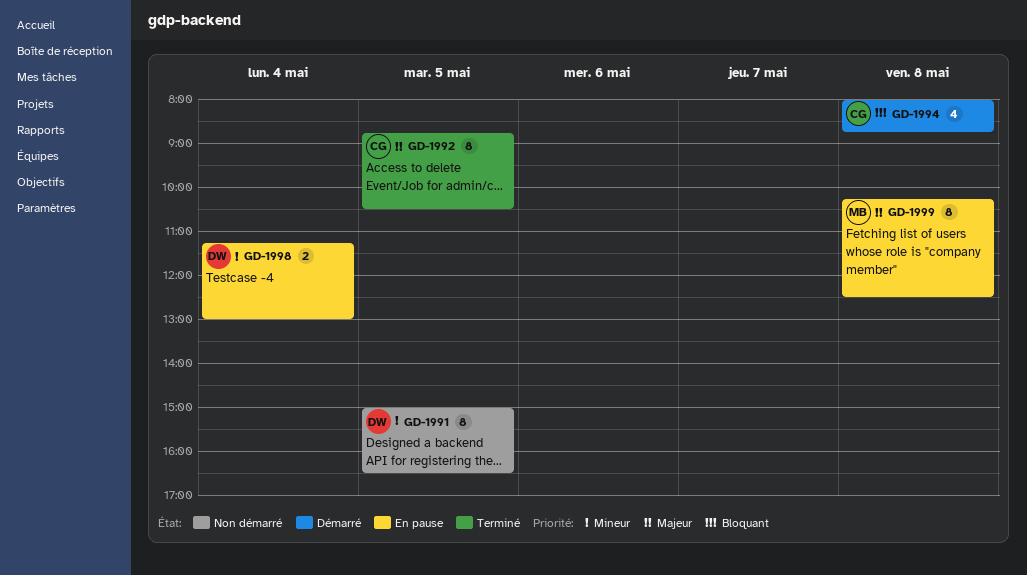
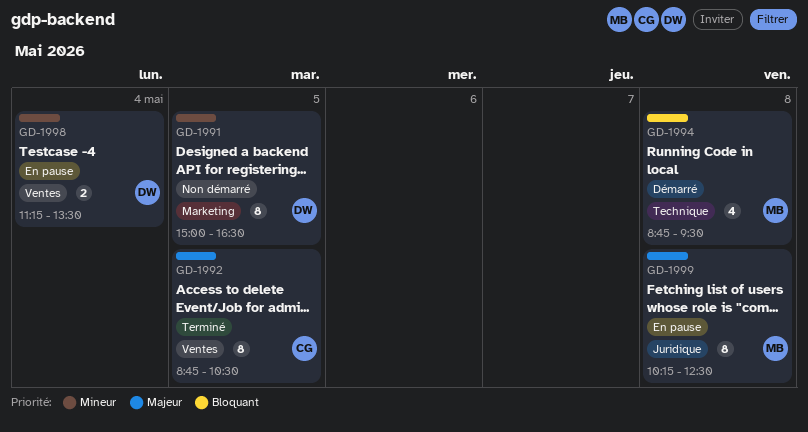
GD-1994, owner: CG -> MB
GD-1994, begins: 08:00 -> 08:45
GD-1994, ends: 08:45 -> 09:30
GD-1998, ends: 13:00 -> 13:30

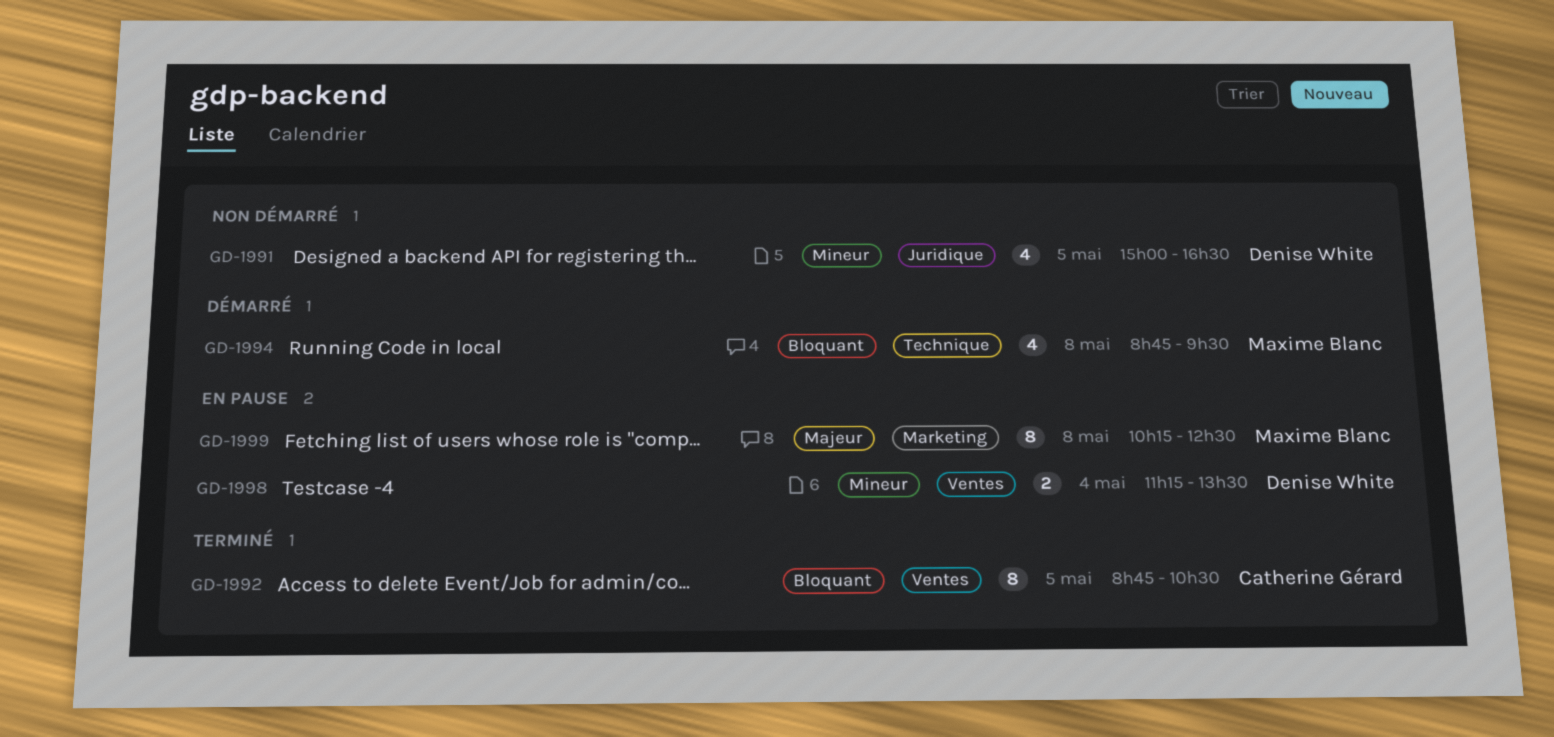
GD-1991, label: Marketing -> Juridique
GD-1991, estimate: 8 -> 4
GD-1992, priority: Majeur -> Bloquant
GD-1999, label: Juridique -> Marketing

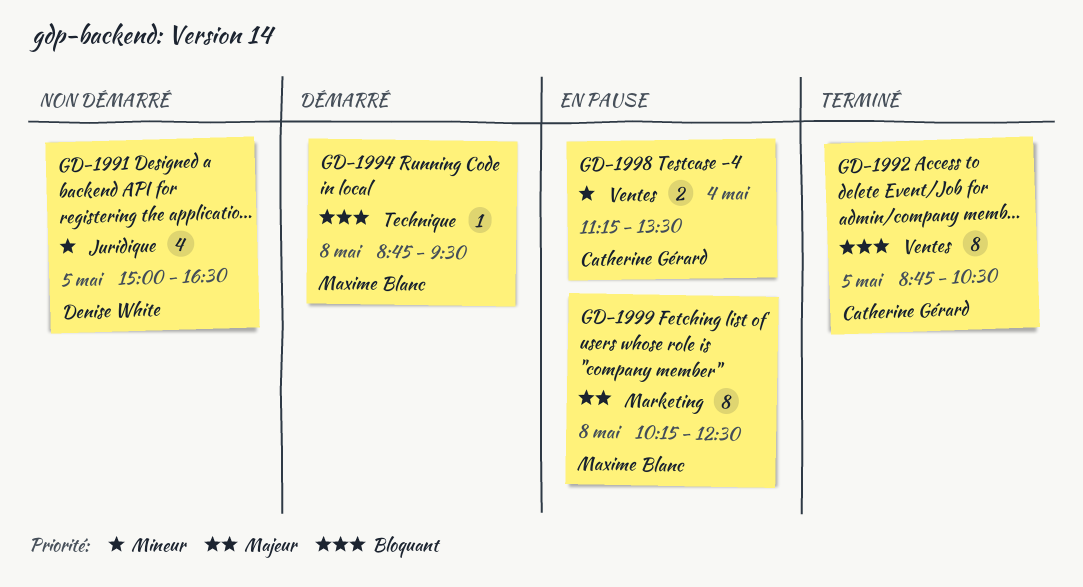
GD-1994, estimate: 4 -> 1
GD-1998, owner: Denise White -> Catherine Gérard

